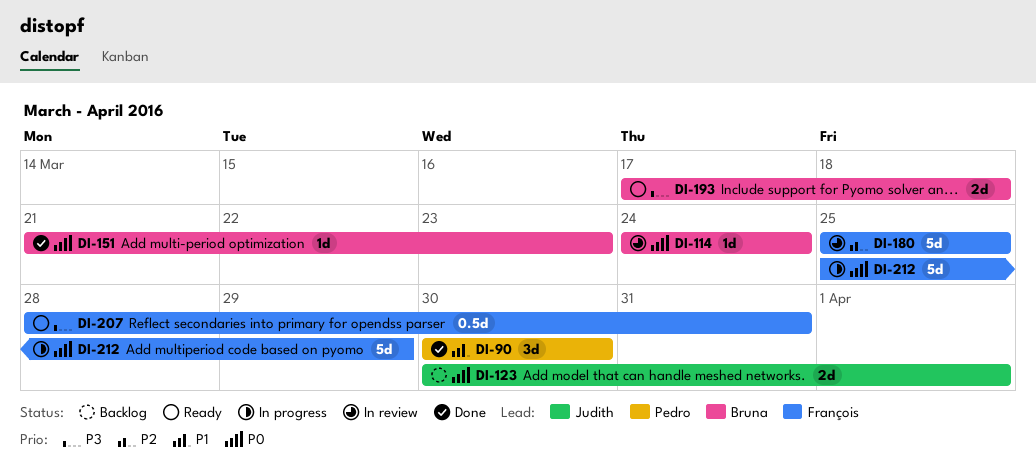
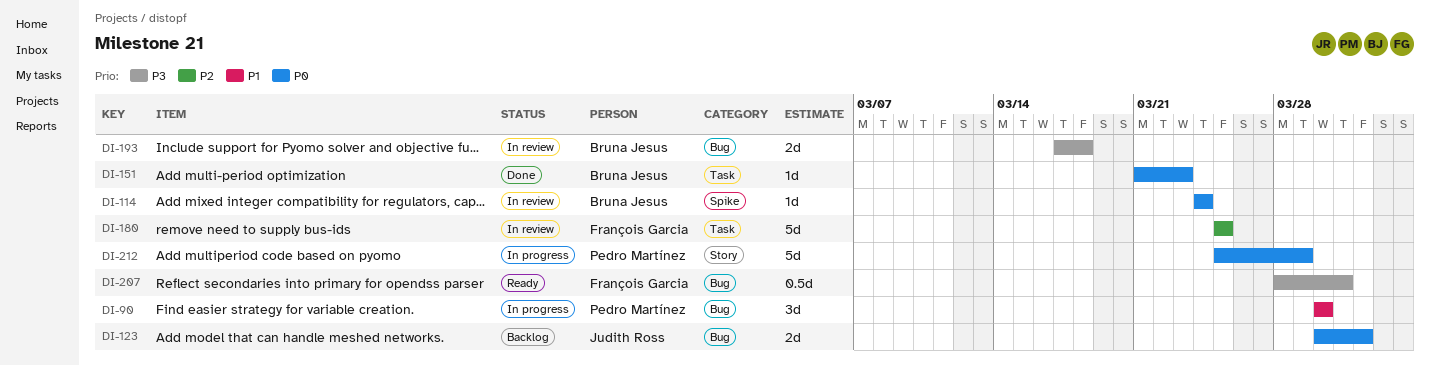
DI-90, status: Done -> In progress
DI-193, status: Ready -> In review
DI-212, owner: François Garcia -> Pedro Martínez

